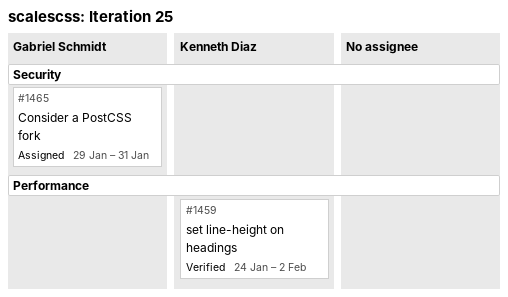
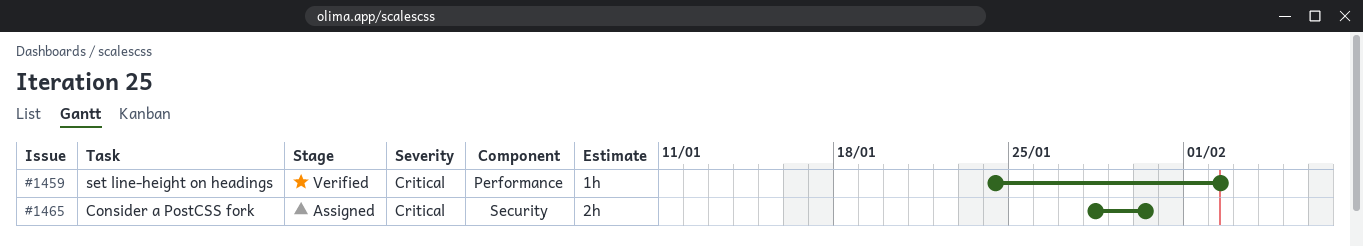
#1465, start: Jan 29 -> Jan 28
#1465, due: Jan 31 -> Jan 30

